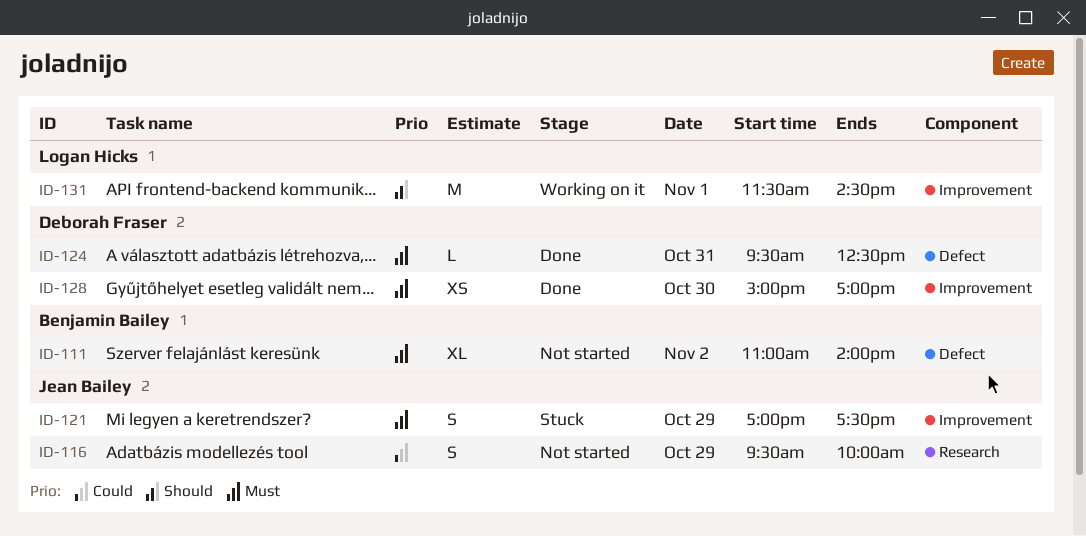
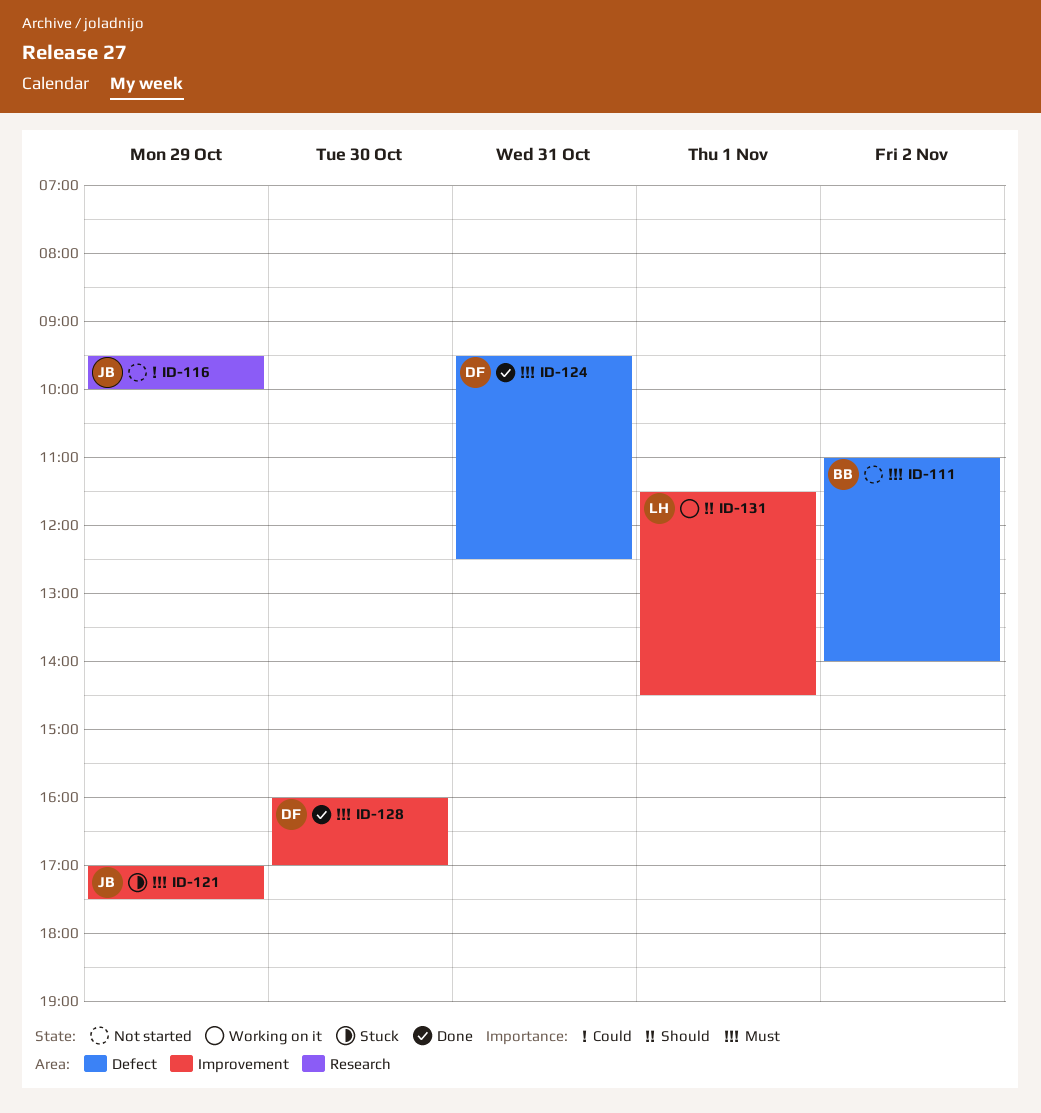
ID-128, begins: 15:00 -> 16:00

